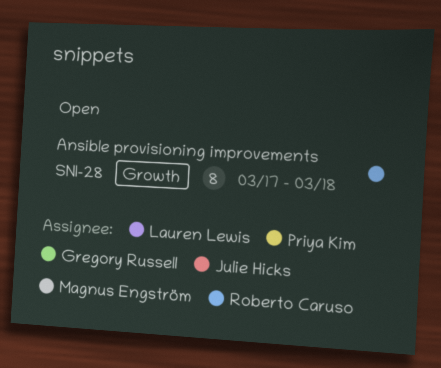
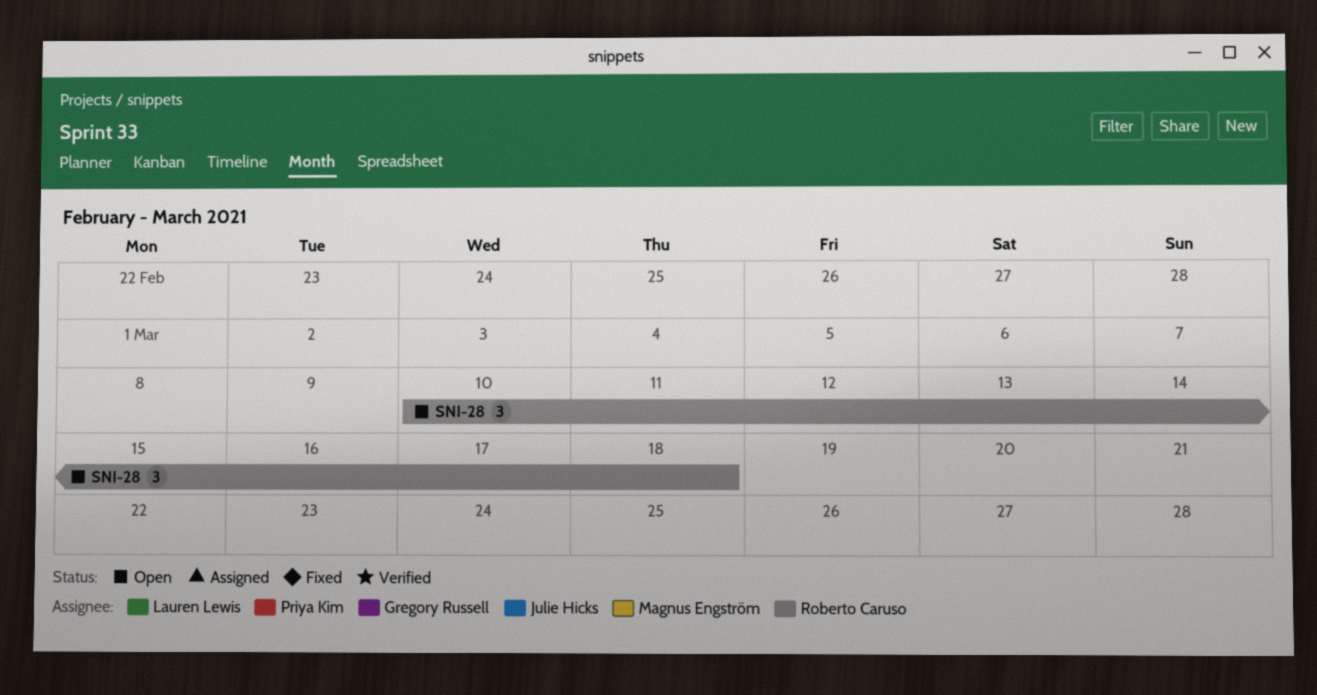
SNI-28, estimate: 8 -> 3
SNI-28, start: Mar 17 -> Mar 10

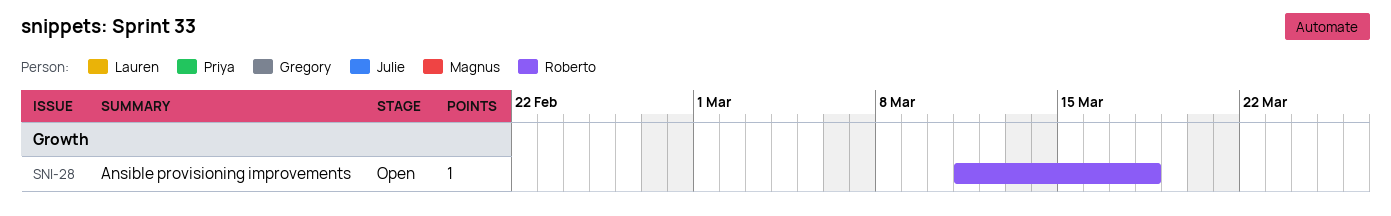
SNI-28, estimate: 3 -> 1
SNI-28, start: Mar 10 -> Mar 11

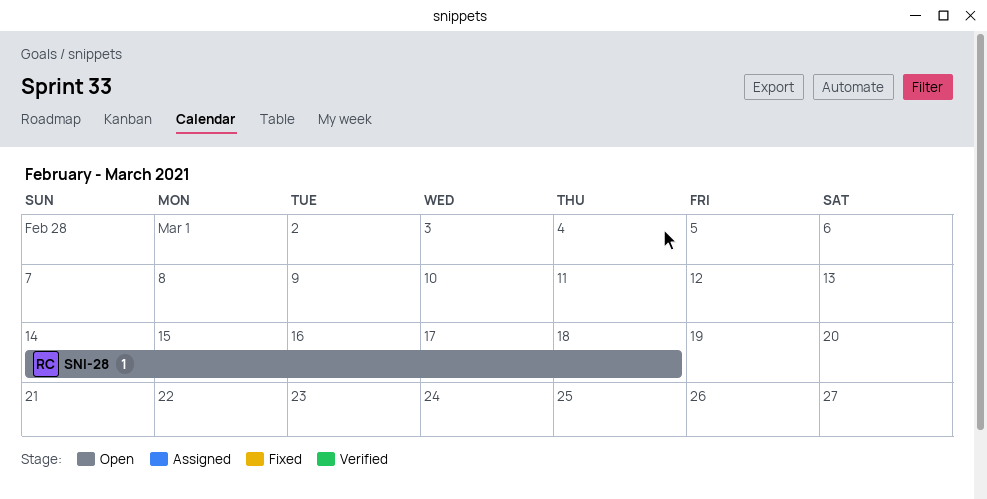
SNI-28, start: Mar 11 -> Mar 14

